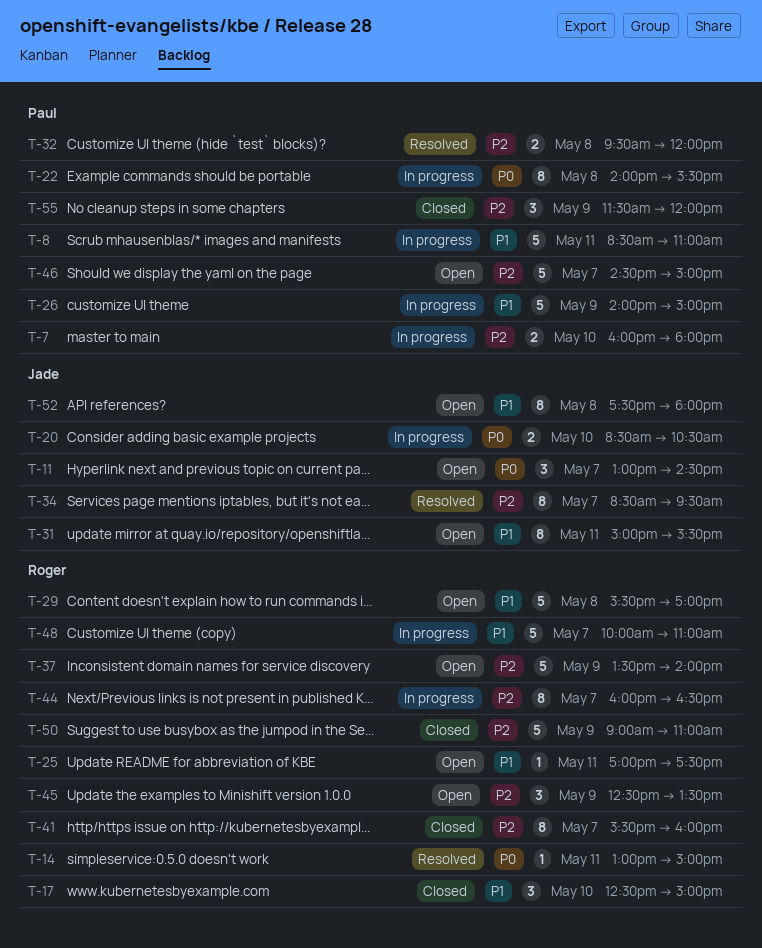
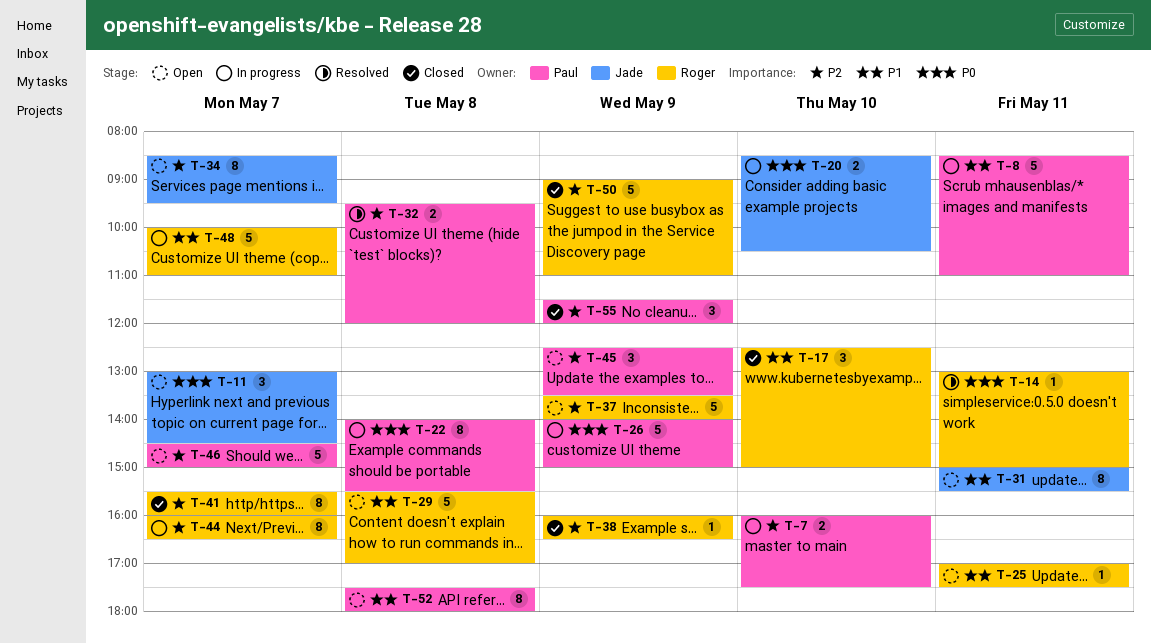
T-7, ends: 18:00 -> 17:30
T-26, priority: P1 -> P0
T-34, status: Resolved -> Open
T-38: none -> present
T-45, owner: Roger -> Paul
T-52, owner: Jade -> Paul

